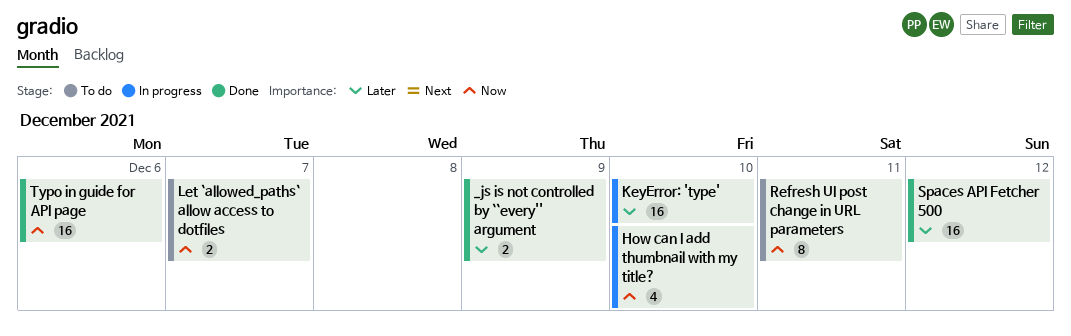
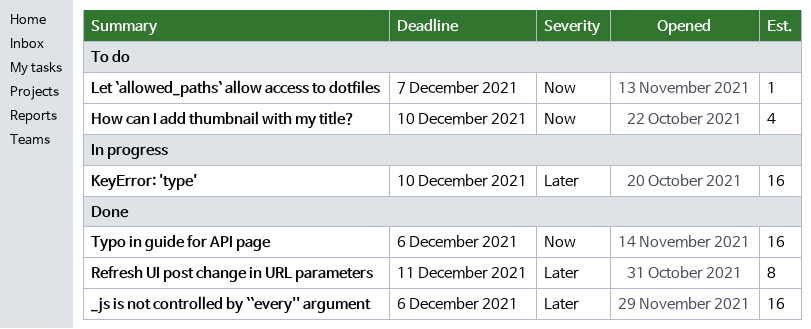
_js is not controlled by ``every'' argument, estimate: 2 -> 16
_js is not controlled by ``every'' argument, due: Dec 9 -> Dec 6
How can I add thumbnail with my title?, status: In progress -> To do
Let `allowed_paths` allow access to dotfiles, estimate: 2 -> 1
Refresh UI post change in URL parameters, status: To do -> Done
Refresh UI post change in URL parameters, priority: Now -> Later
Spaces API Fetcher 500: present -> none

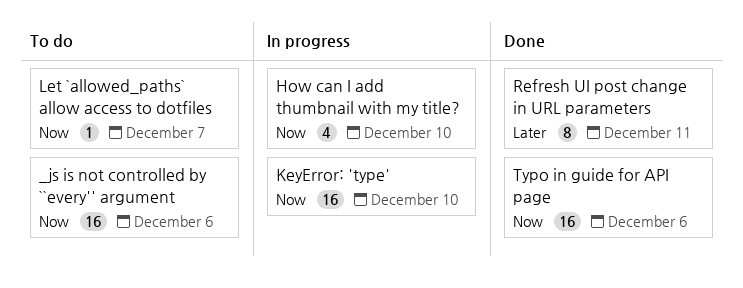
_js is not controlled by ``every'' argument, status: Done -> To do
_js is not controlled by ``every'' argument, priority: Later -> Now
How can I add thumbnail with my title?, status: To do -> In progress
KeyError: 'type', priority: Later -> Now

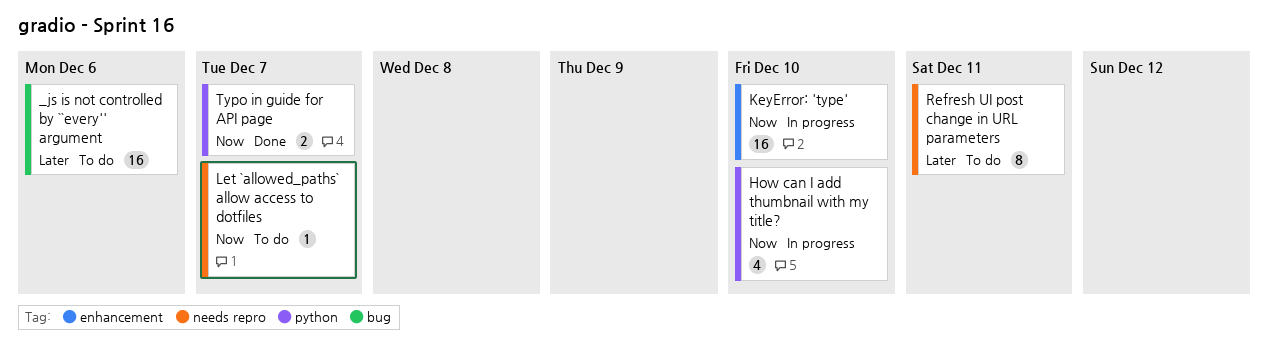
_js is not controlled by ``every'' argument, priority: Now -> Later
Refresh UI post change in URL parameters, status: Done -> To do
Typo in guide for API page, estimate: 16 -> 2
Typo in guide for API page, due: Dec 6 -> Dec 7

